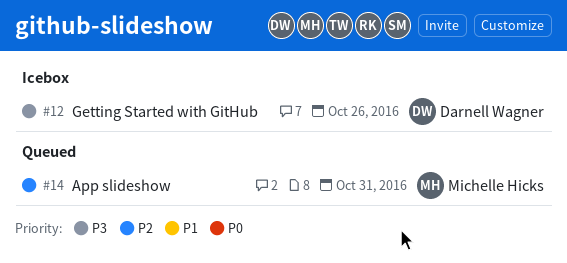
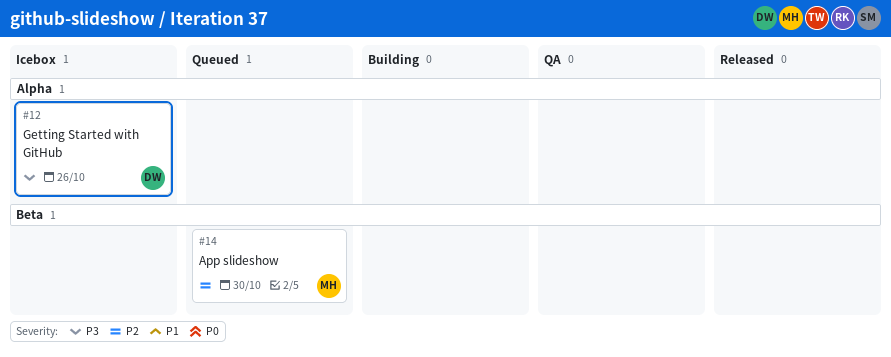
#14, due: Oct 31 -> Oct 30

